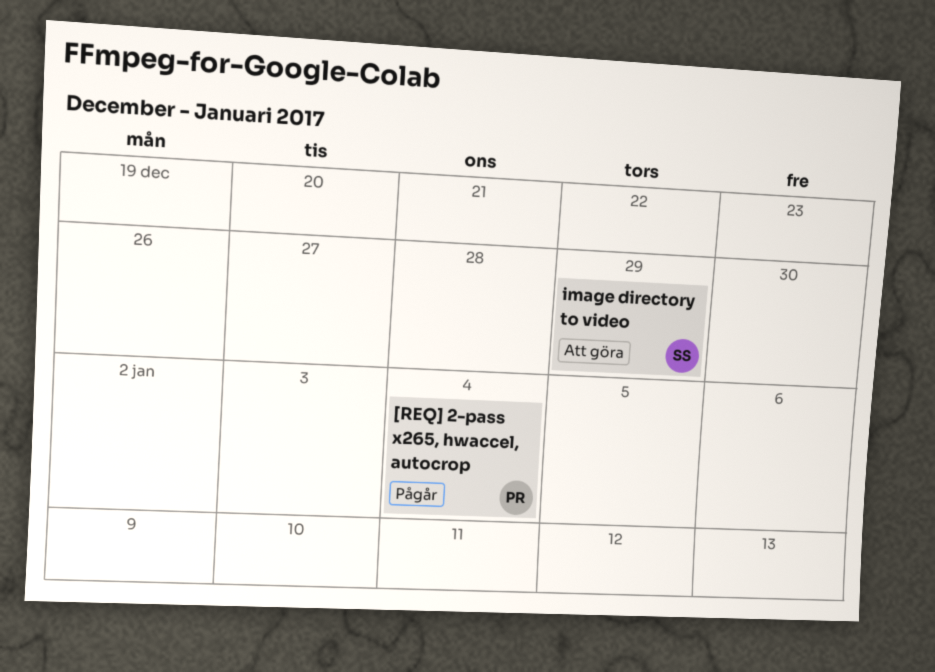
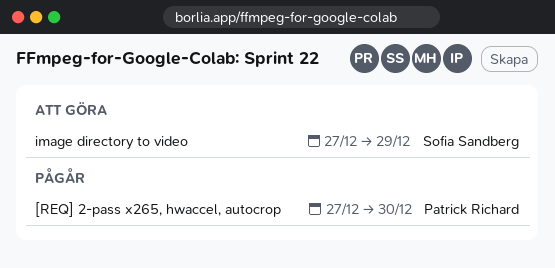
[REQ] 2-pass x265, hwaccel, autocrop, due: Jan 4 -> Dec 30

